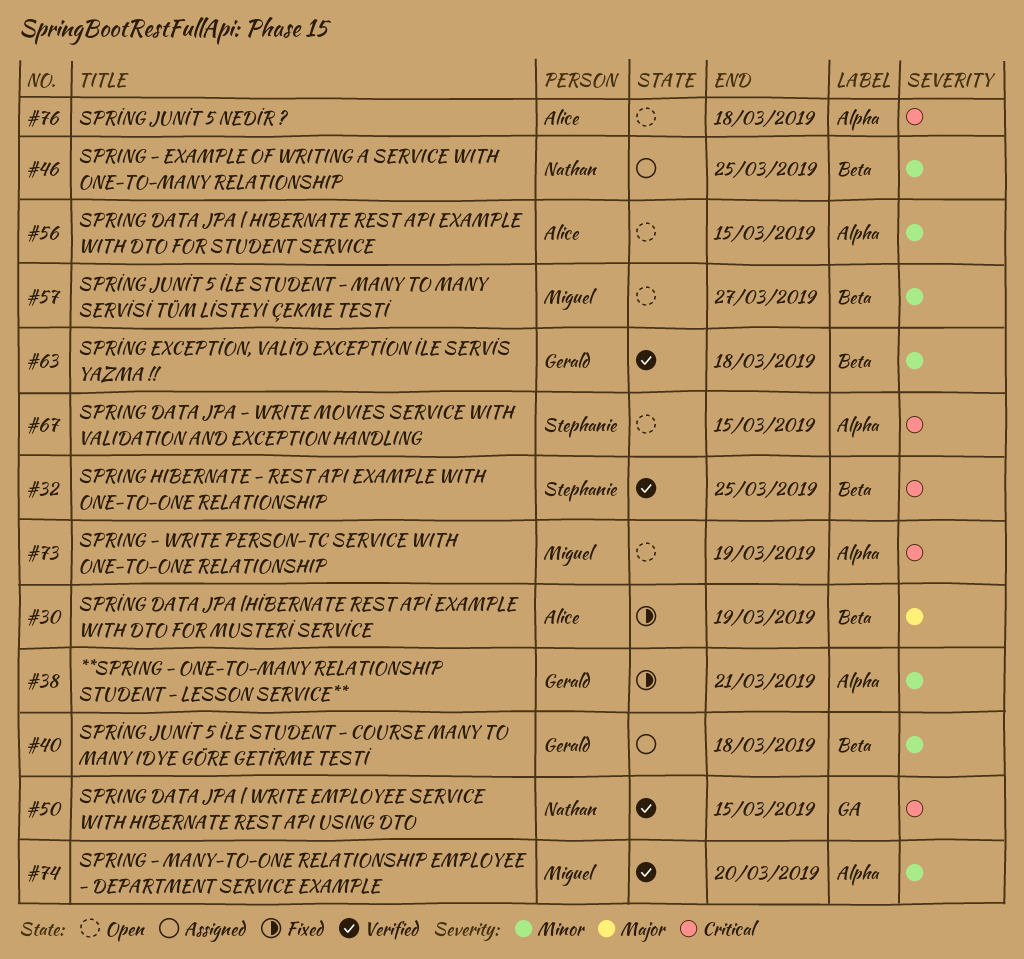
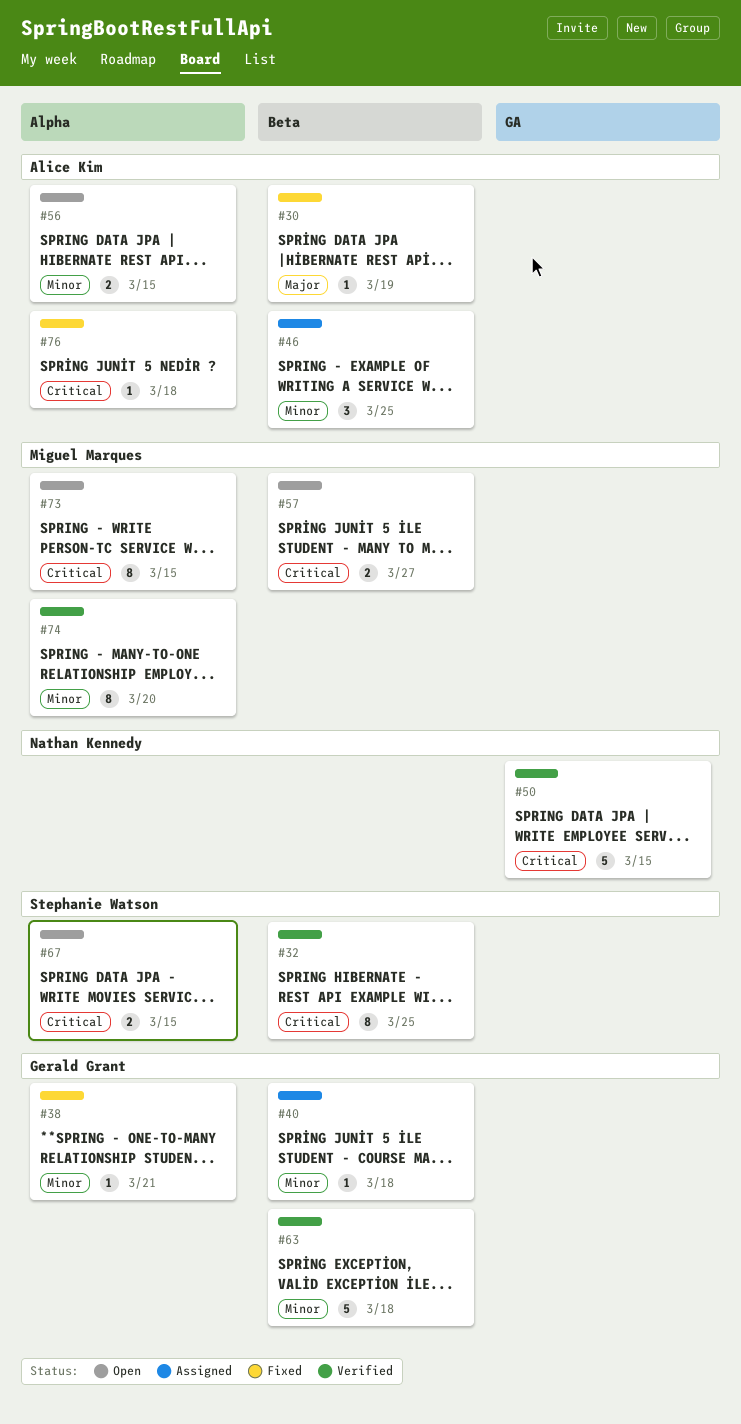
#46, owner: Nathan Kennedy -> Alice Kim
#57, priority: Minor -> Critical
#73, due: Mar 19 -> Mar 15
#76, status: Open -> Fixed

